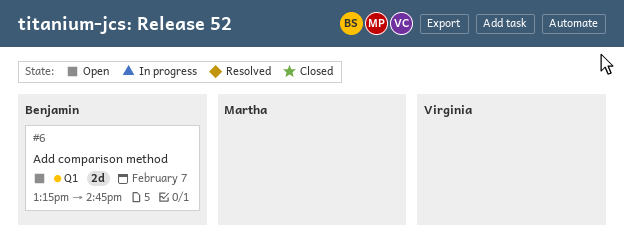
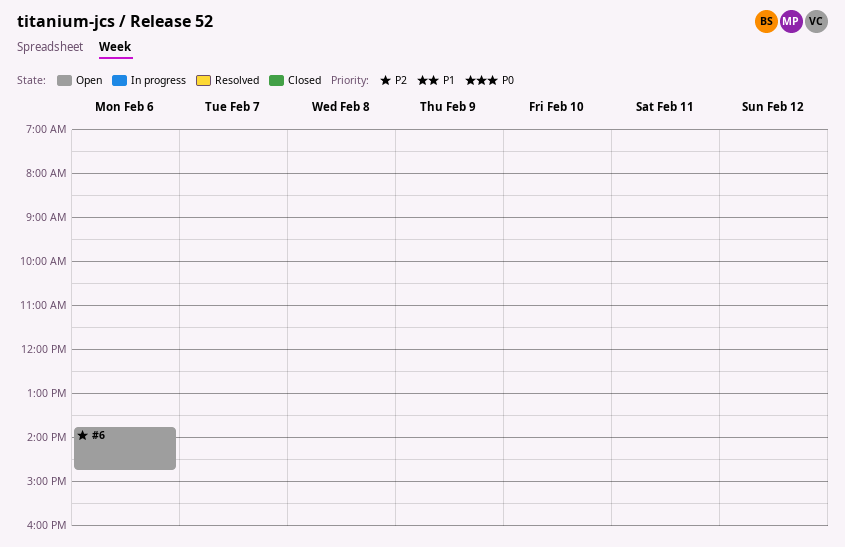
#6, day: Feb 7 -> Feb 6
#6, begins: 13:15 -> 13:45

